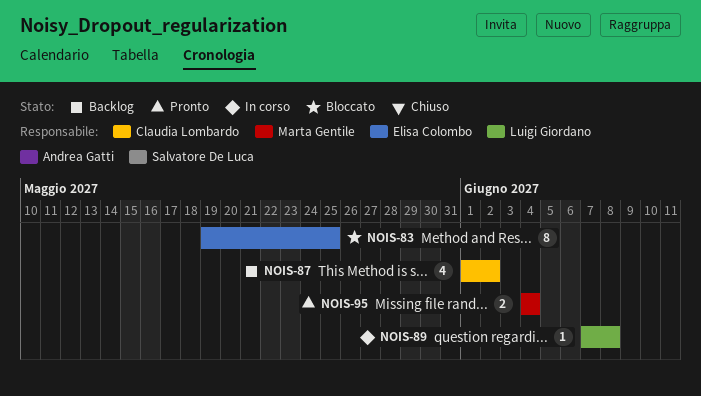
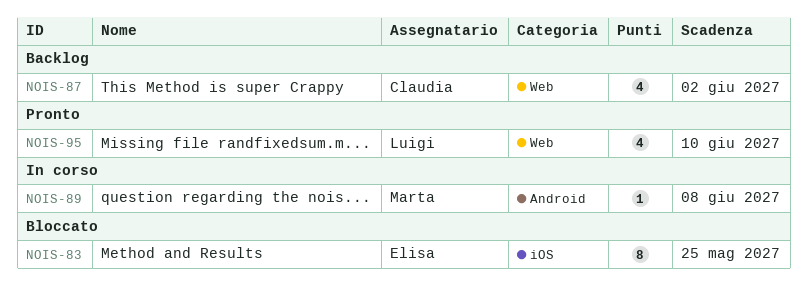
NOIS-89, owner: Luigi Giordano -> Marta Gentile
NOIS-95, owner: Marta Gentile -> Luigi Giordano
NOIS-95, estimate: 2 -> 4
NOIS-95, due: Jun 4 -> Jun 10

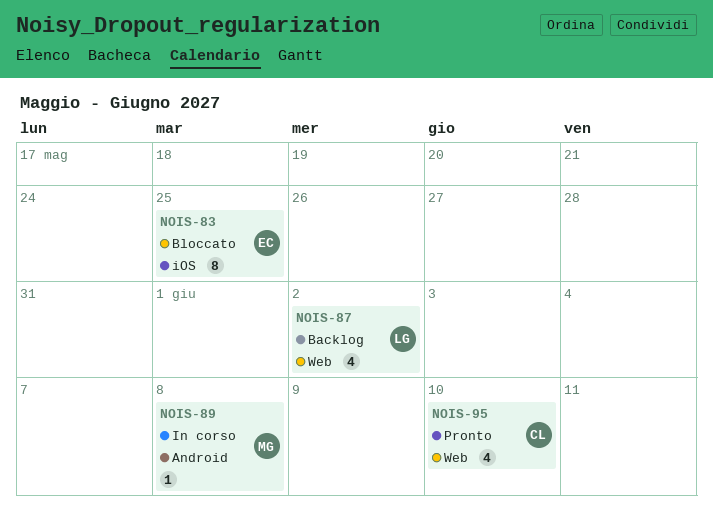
NOIS-87, owner: Claudia -> Luigi
NOIS-95, owner: Luigi -> Claudia

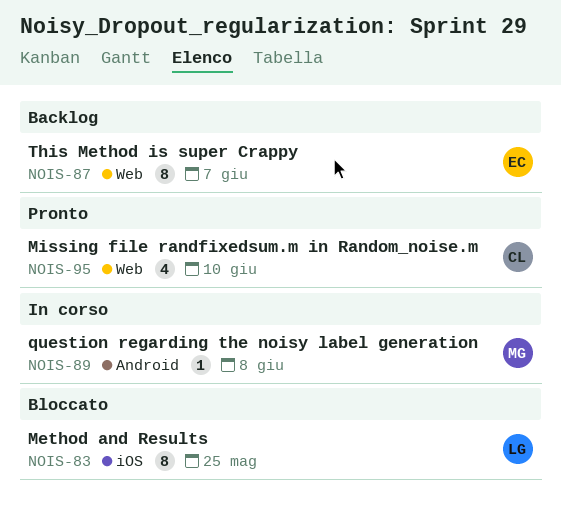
NOIS-83, owner: EC -> LG
NOIS-87, owner: LG -> EC
NOIS-87, estimate: 4 -> 8
NOIS-87, due: Jun 2 -> Jun 7

